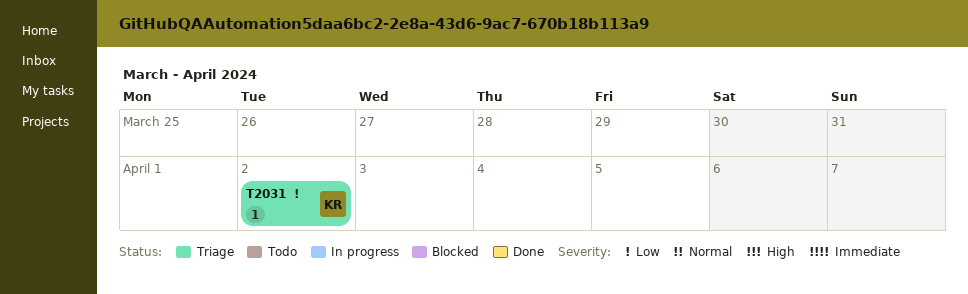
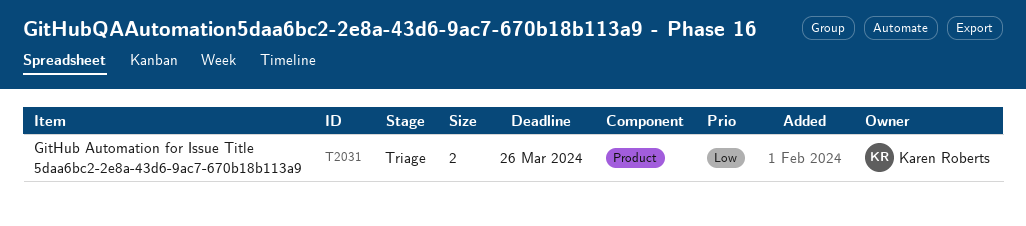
T2031, estimate: 1 -> 2
T2031, due: Apr 2 -> Mar 26

